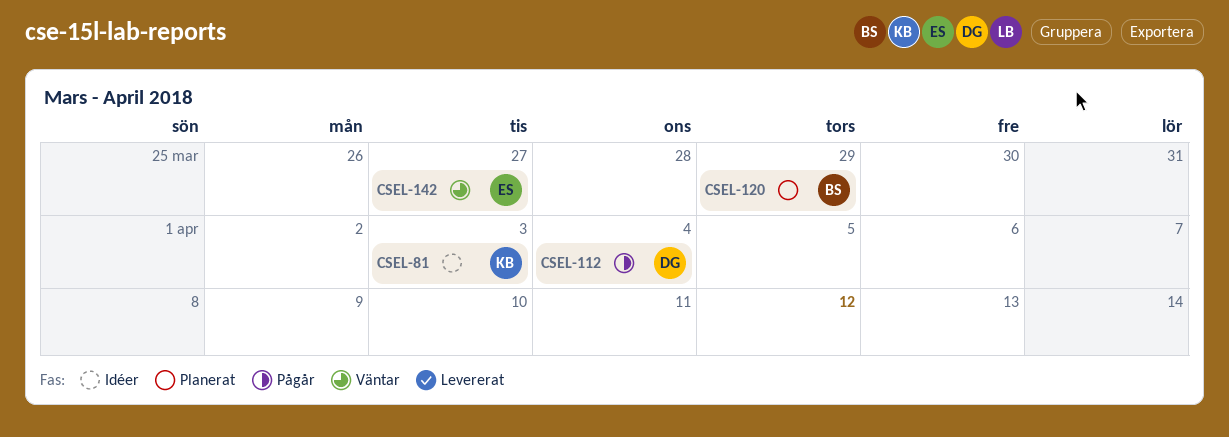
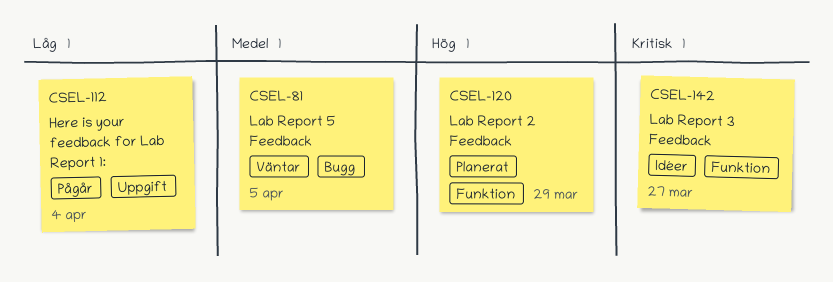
CSEL-81, status: Idéer -> Väntar
CSEL-81, due: Apr 3 -> Apr 5
CSEL-142, status: Väntar -> Idéer

